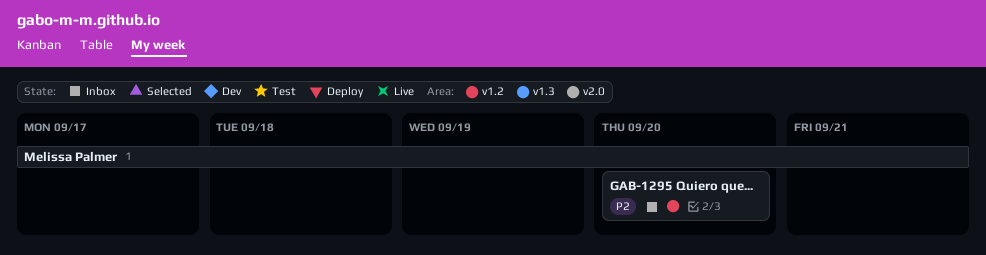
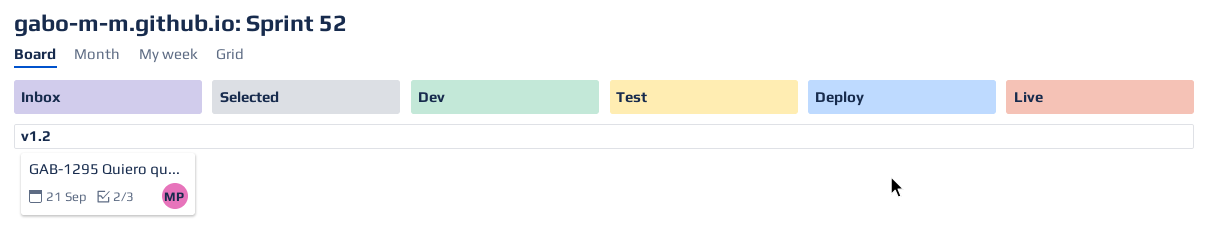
GAB-1295, due: Sep 20 -> Sep 21

